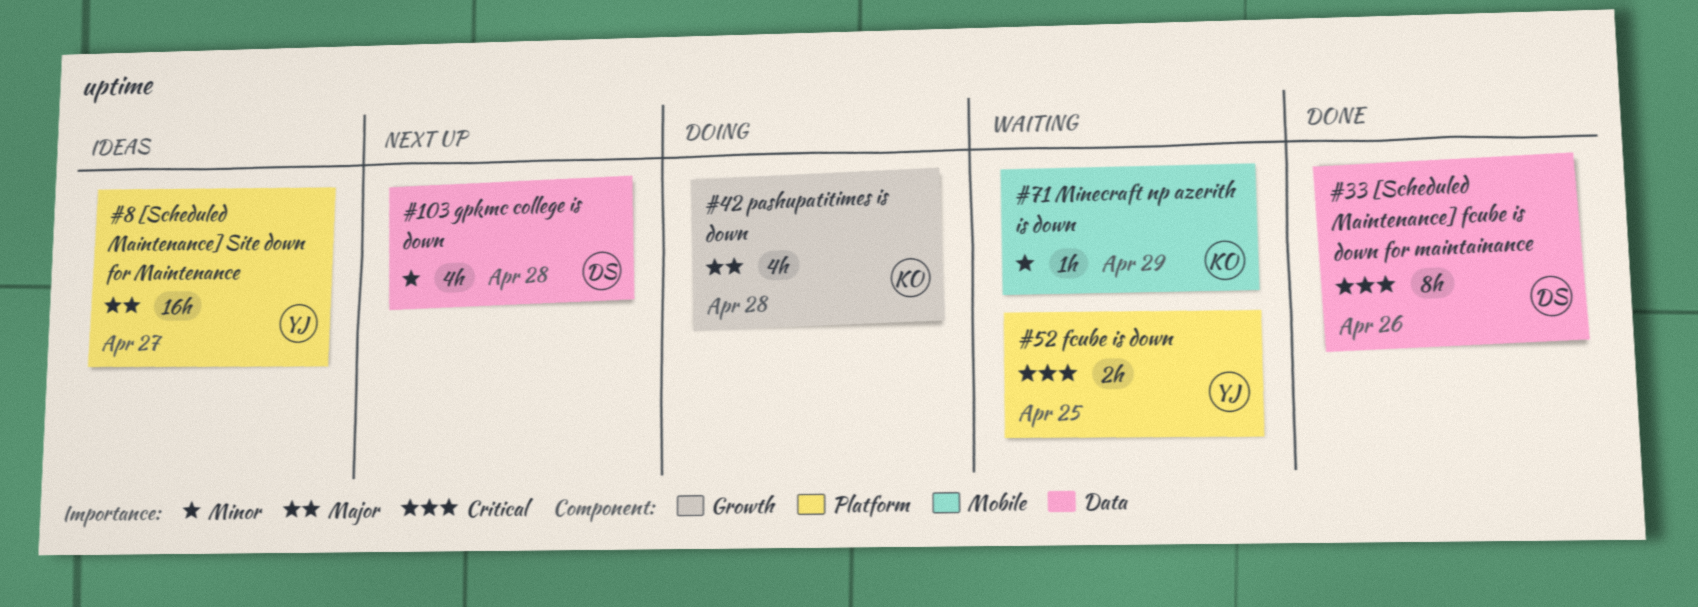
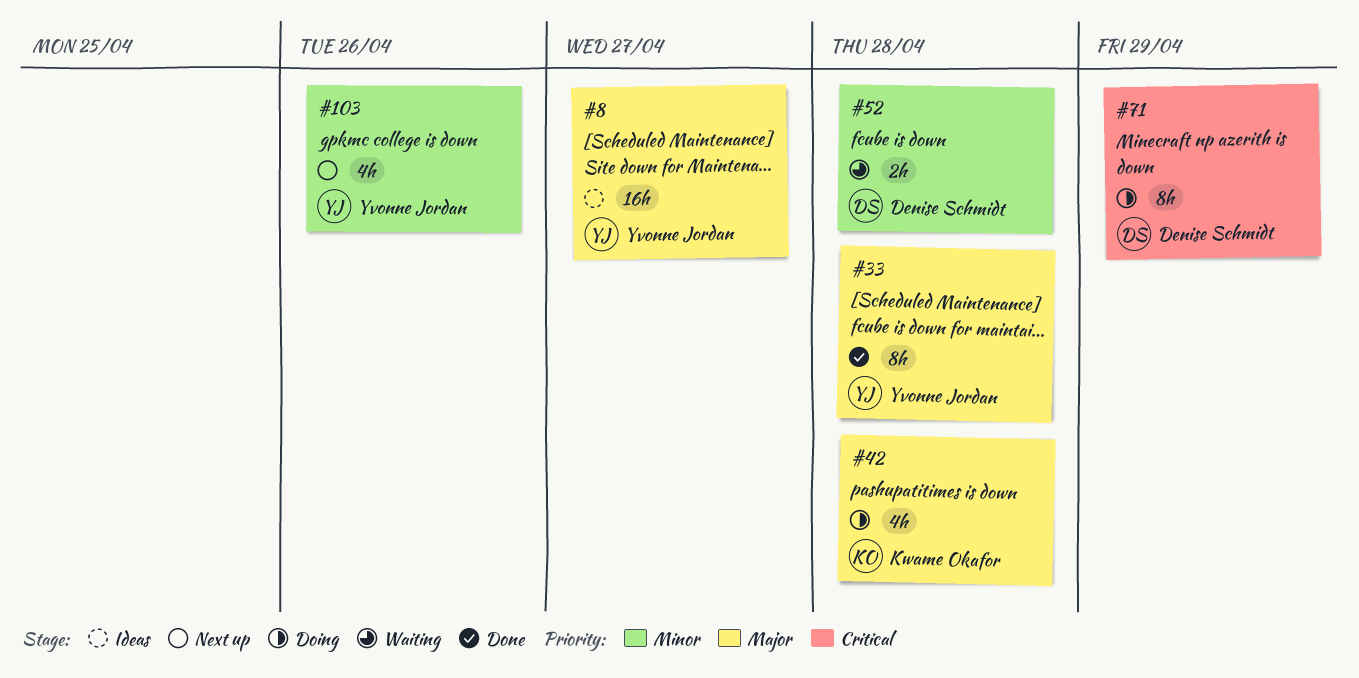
#33, owner: Denise Schmidt -> Yvonne Jordan
#33, priority: Critical -> Major
#33, due: Apr 26 -> Apr 28
#52, owner: Yvonne Jordan -> Denise Schmidt
#52, priority: Critical -> Minor
#52, due: Apr 25 -> Apr 28
#71, status: Waiting -> Doing
#71, owner: Kwame Okafor -> Denise Schmidt
#71, priority: Minor -> Critical
#71, estimate: 1h -> 8h
#103, owner: Denise Schmidt -> Yvonne Jordan
#103, due: Apr 28 -> Apr 26

